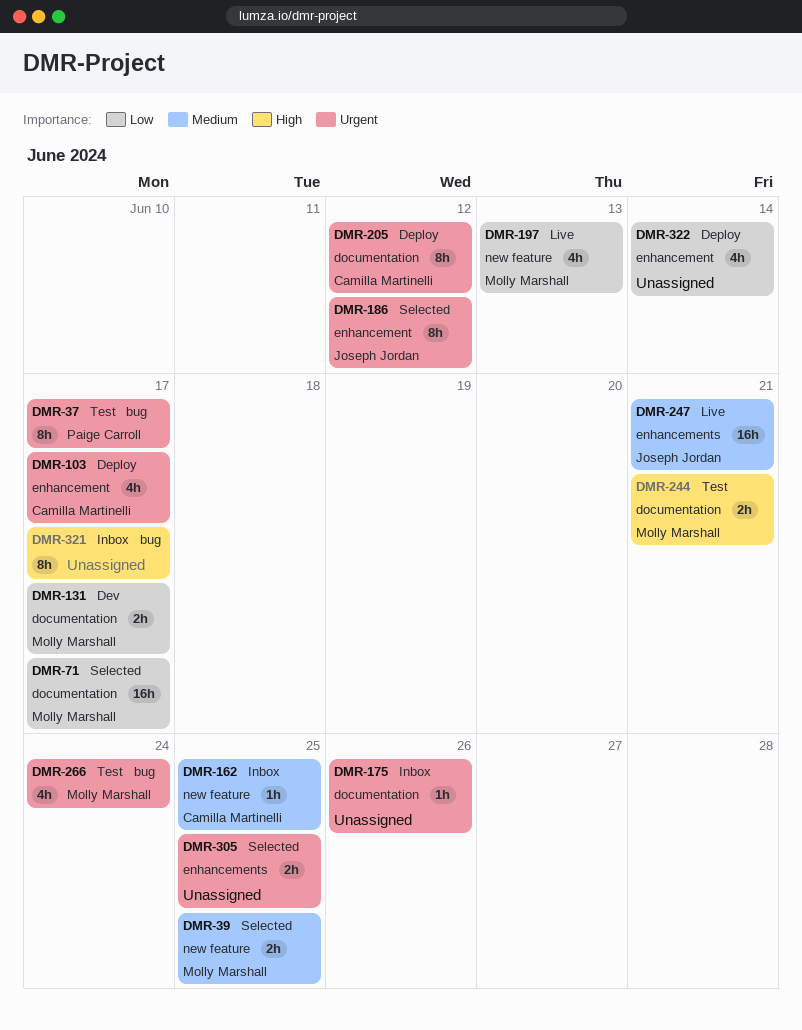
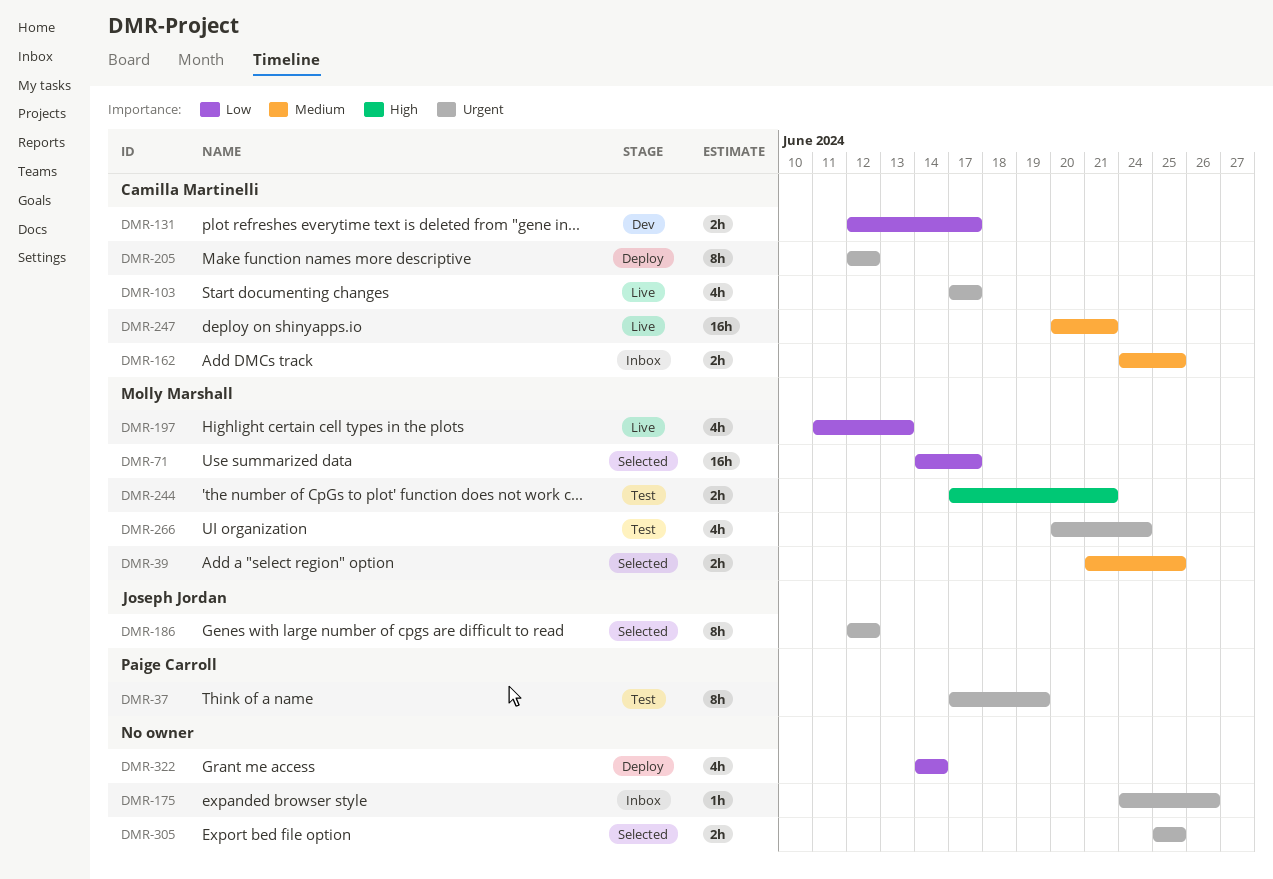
DMR-37, due: Jun 17 -> Jun 19
DMR-103, status: Deploy -> Live
DMR-131, owner: Molly Marshall -> Camilla Martinelli
DMR-162, estimate: 1h -> 2h
DMR-247, owner: Joseph Jordan -> Camilla Martinelli
DMR-321: present -> none

